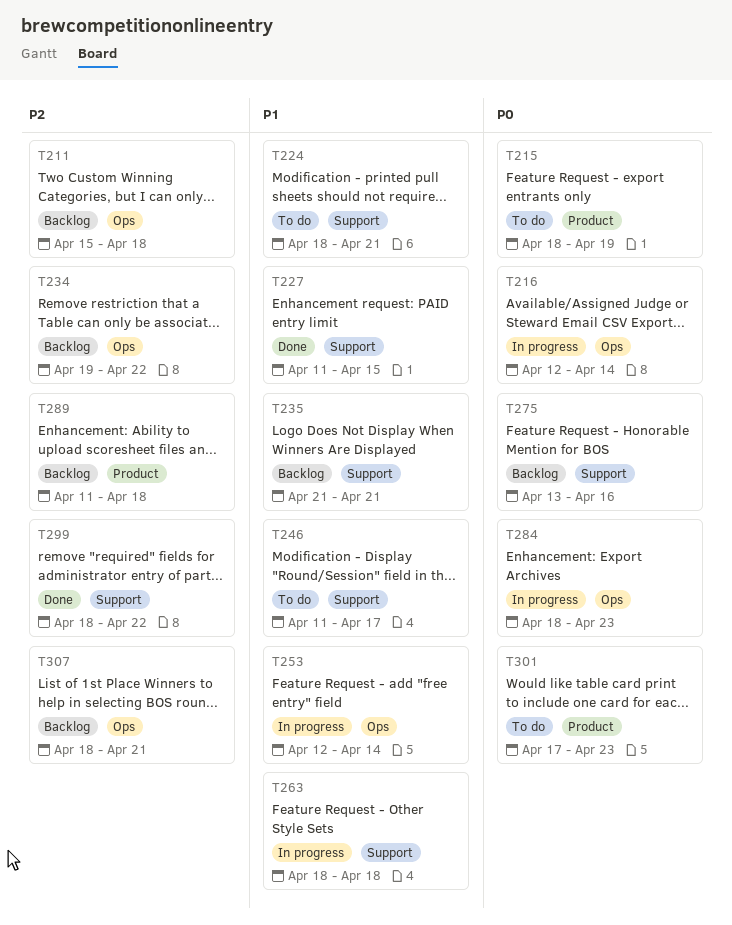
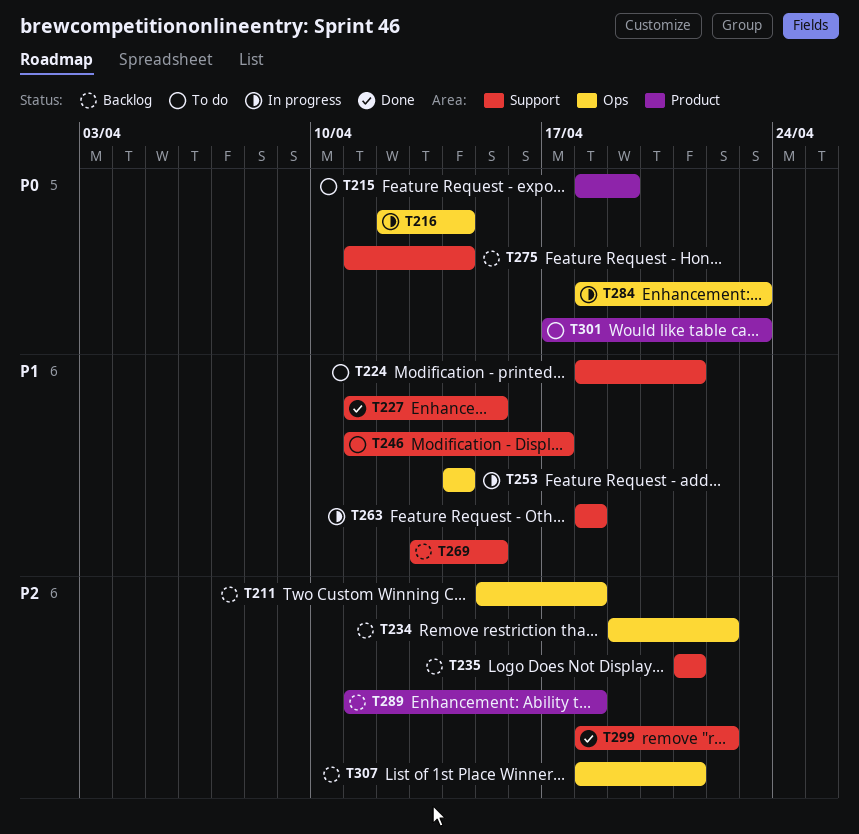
T235, priority: P1 -> P2
T253, start: Apr 12 -> Apr 14
T269: none -> present
T275, start: Apr 13 -> Apr 11
T275, due: Apr 16 -> Apr 14

